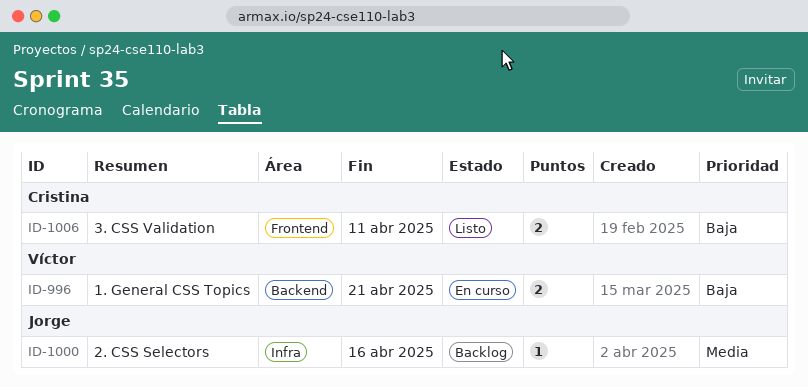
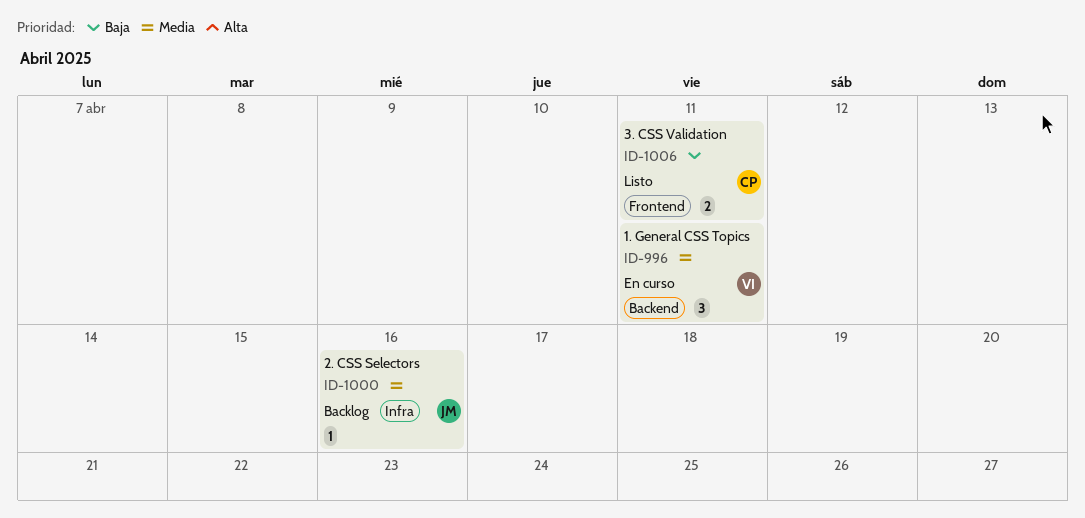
ID-996, priority: Baja -> Media
ID-996, estimate: 2 -> 3
ID-996, due: Apr 21 -> Apr 11

